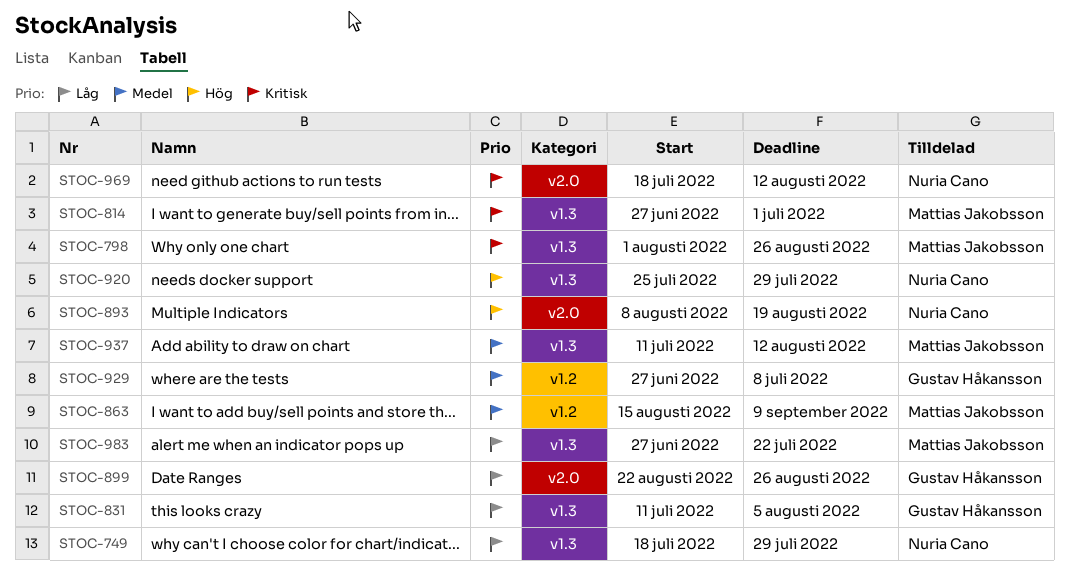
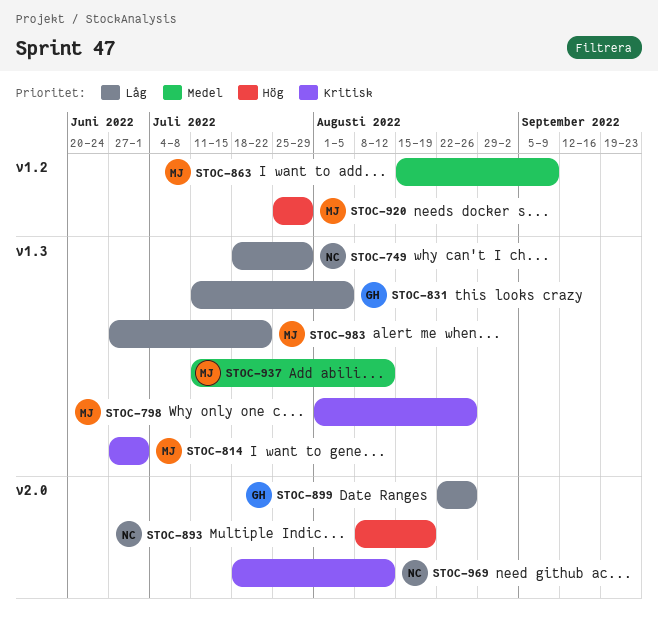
STOC-920, owner: Nuria Cano -> Mattias Jakobsson
STOC-920, label: v1.3 -> v1.2
STOC-929: present -> none

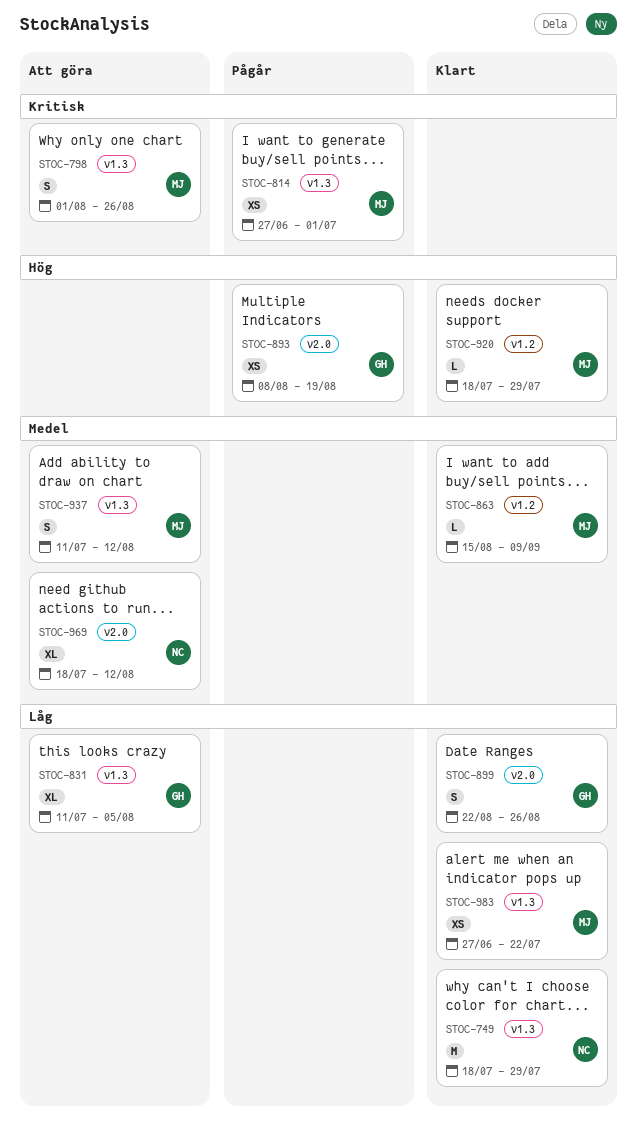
STOC-893, owner: NC -> GH
STOC-920, start: Jul 25 -> Jul 18
STOC-969, priority: Kritisk -> Medel

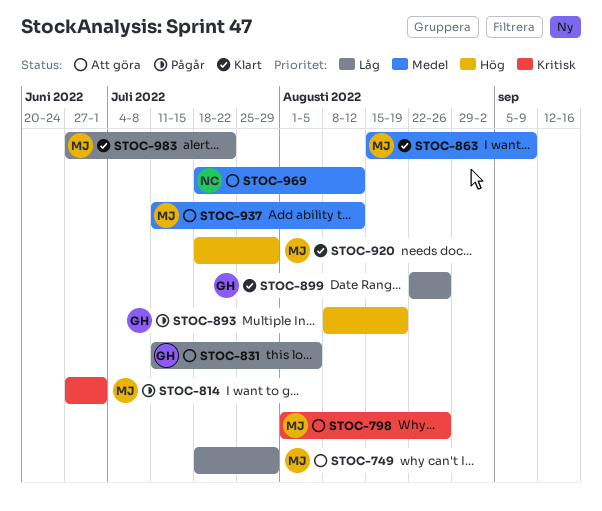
STOC-749, status: Klart -> Att göra
STOC-749, owner: NC -> MJ

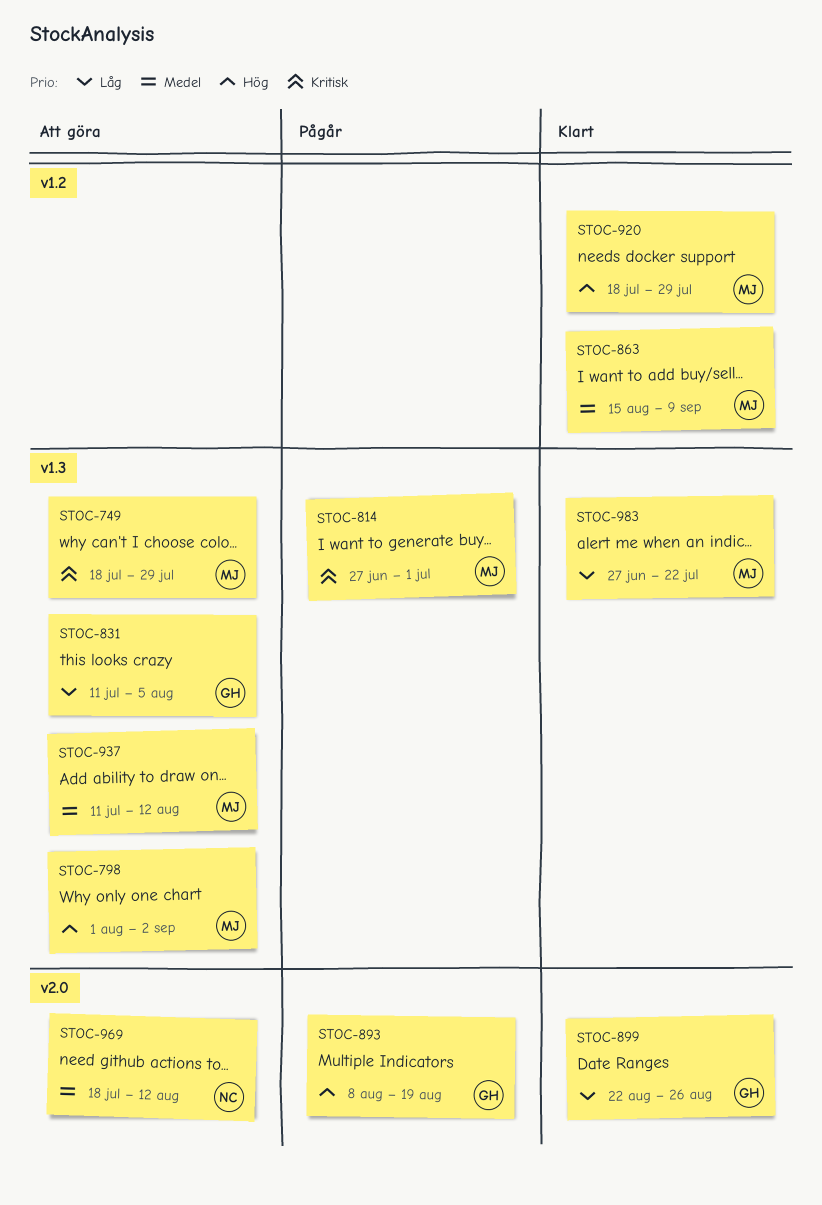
STOC-749, priority: Låg -> Kritisk
STOC-798, priority: Kritisk -> Hög
STOC-798, due: Aug 26 -> Sep 2

